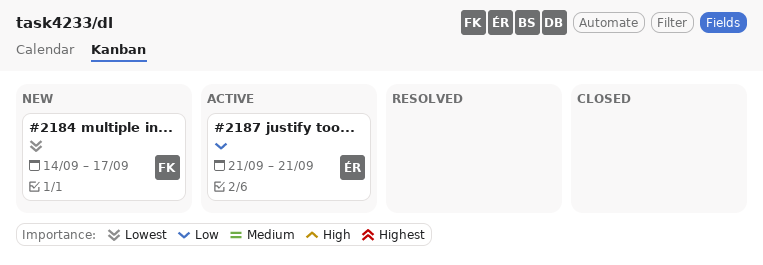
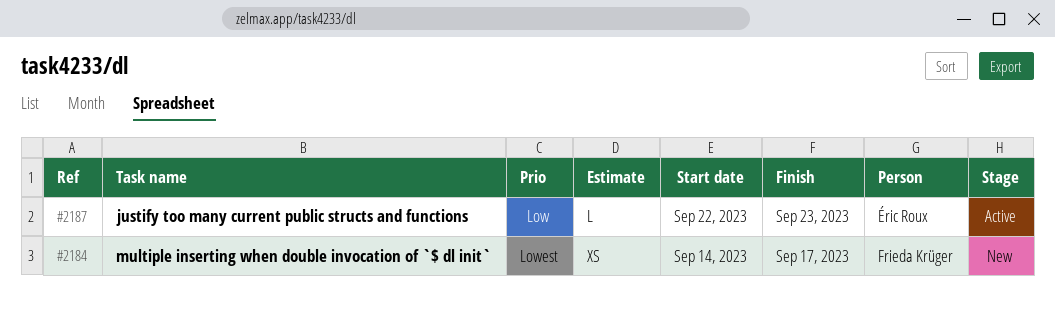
#2187, start: Sep 21 -> Sep 22
#2187, due: Sep 21 -> Sep 23

